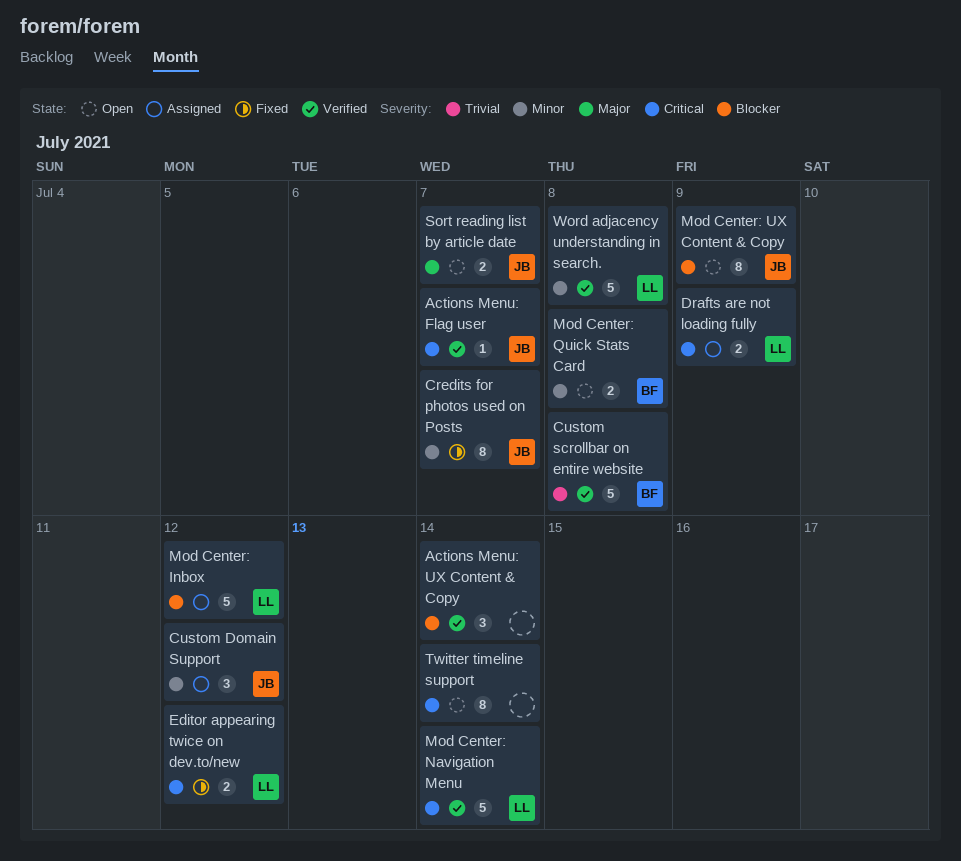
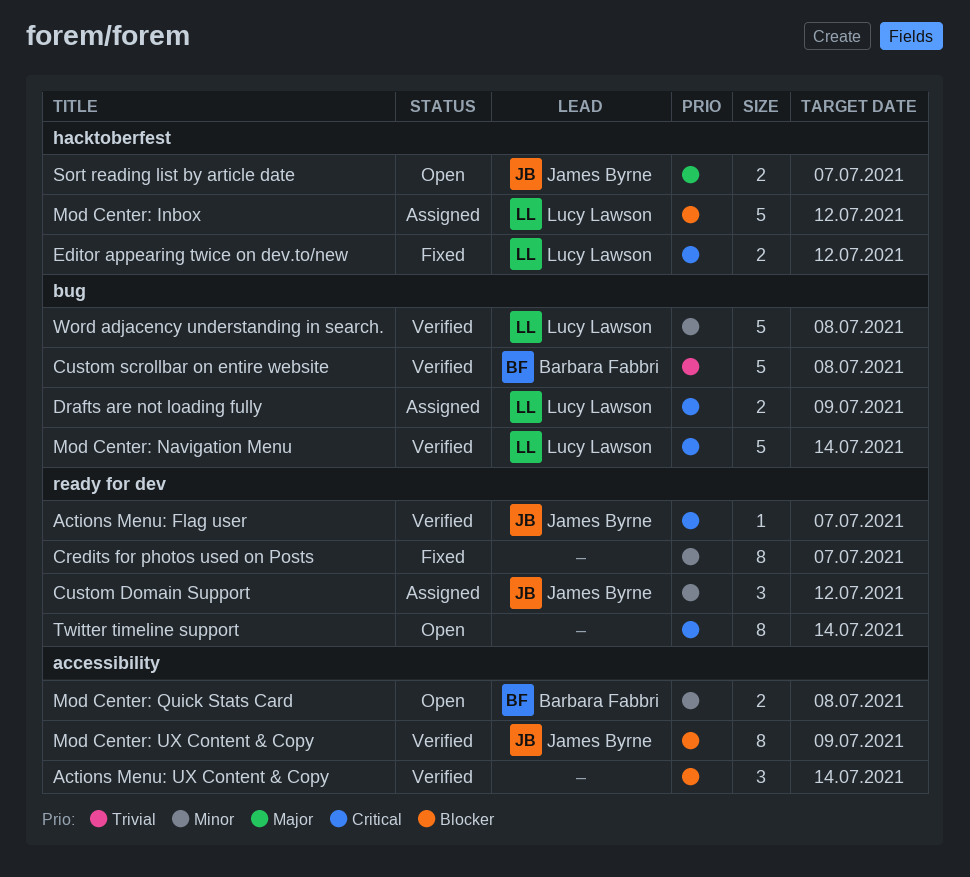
Credits for photos used on Posts, owner: James Byrne -> none
Mod Center: UX Content & Copy, status: Open -> Verified

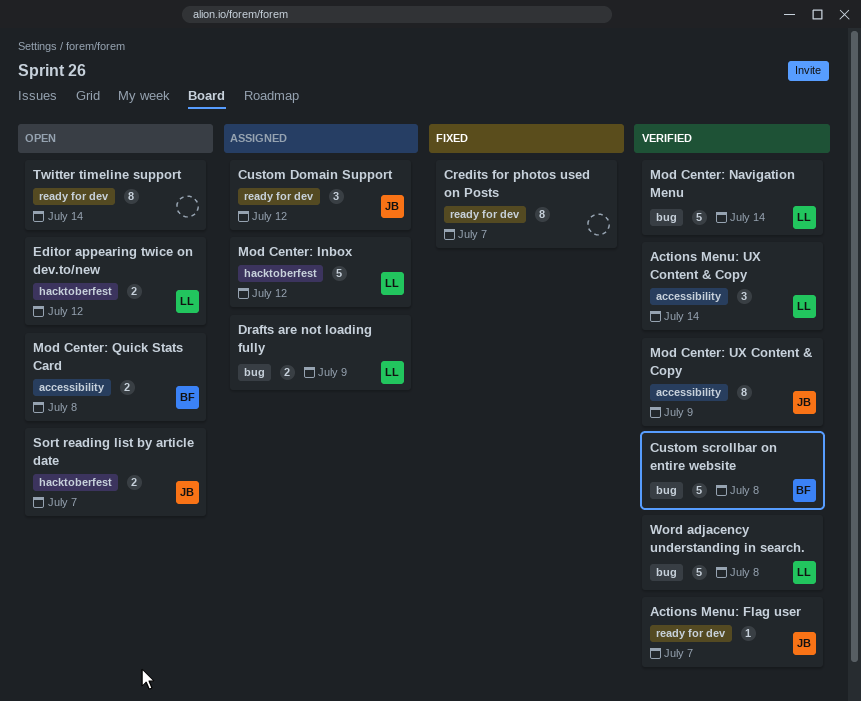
Actions Menu: UX Content & Copy, owner: none -> Lucy Lawson
Editor appearing twice on dev.to/new, status: Fixed -> Open

